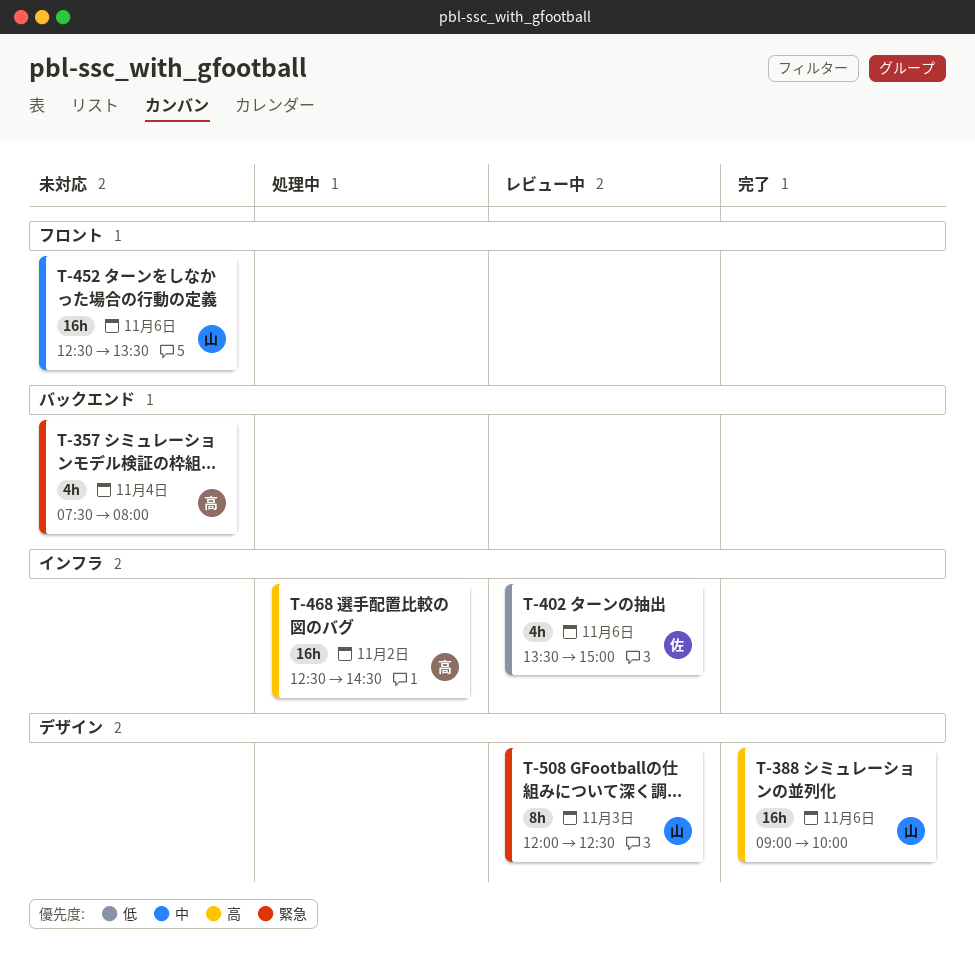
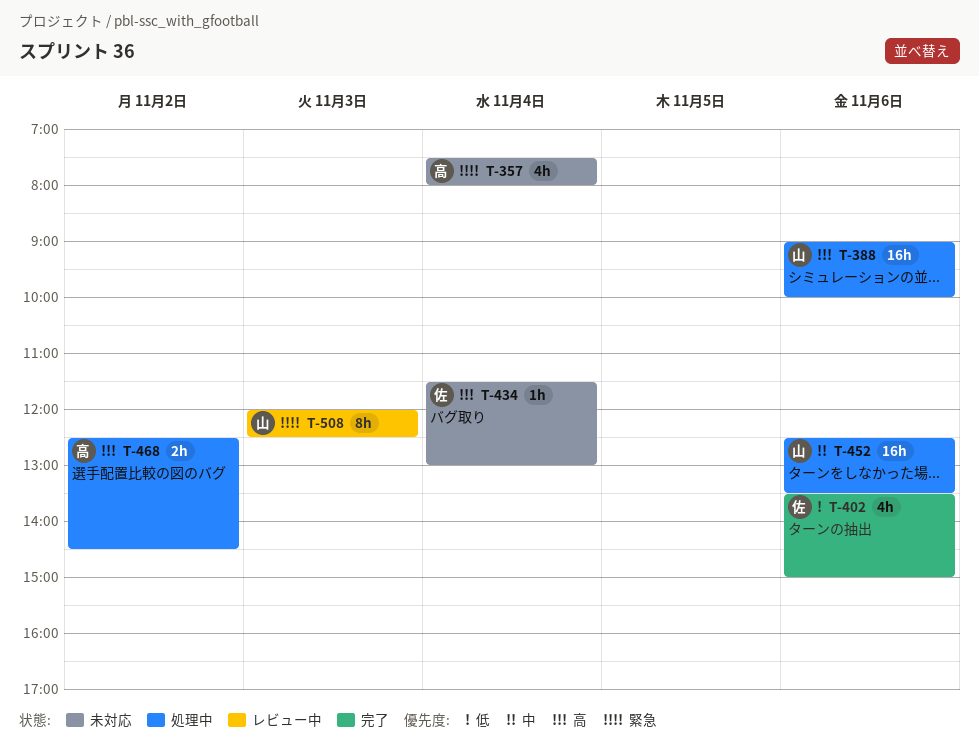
T-388, status: 完了 -> 処理中
T-402, status: レビュー中 -> 完了
T-434: none -> present
T-452, status: 未対応 -> 処理中
T-468, estimate: 16h -> 2h

